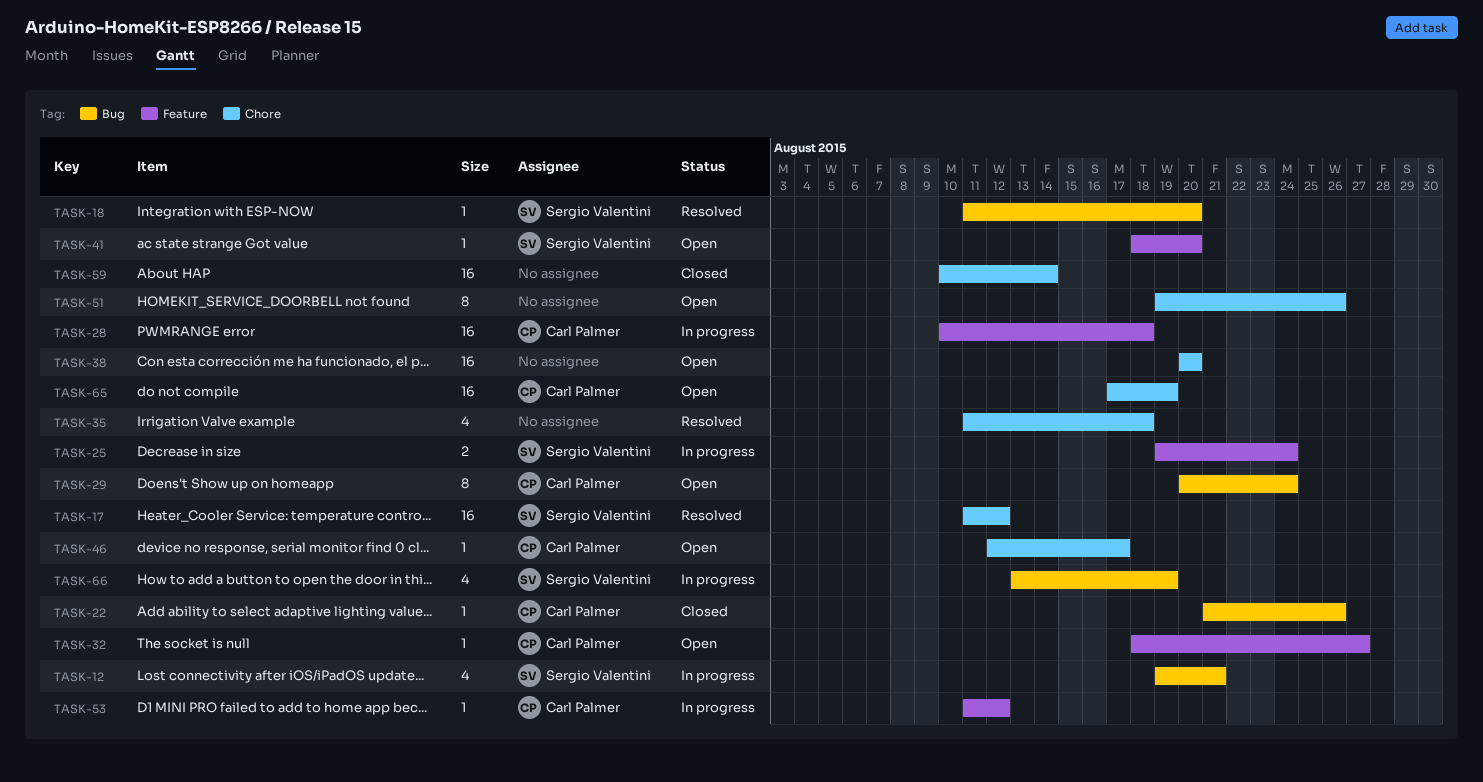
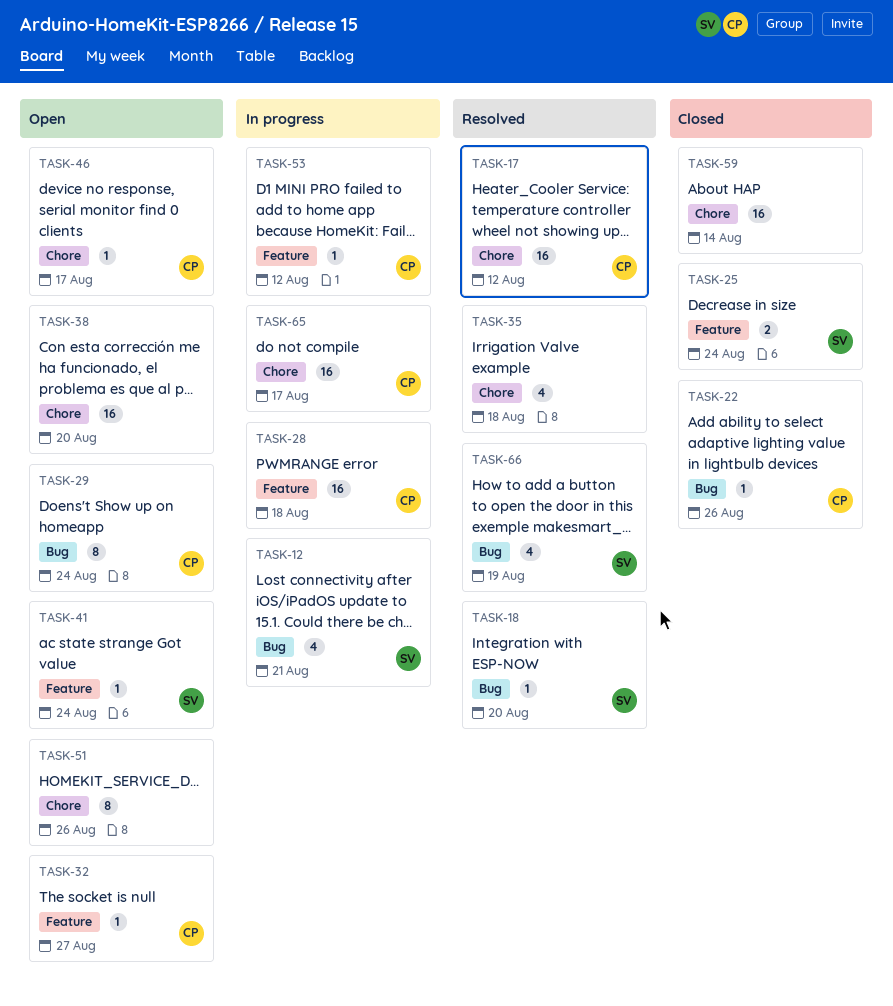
TASK-17, owner: Sergio Valentini -> Carl Palmer
TASK-25, status: In progress -> Closed
TASK-41, due: Aug 20 -> Aug 24
TASK-65, status: Open -> In progress
TASK-65, due: Aug 19 -> Aug 17
TASK-66, status: In progress -> Resolved

